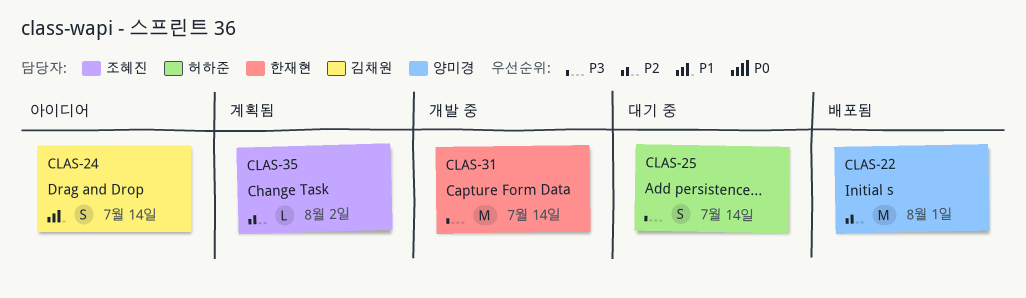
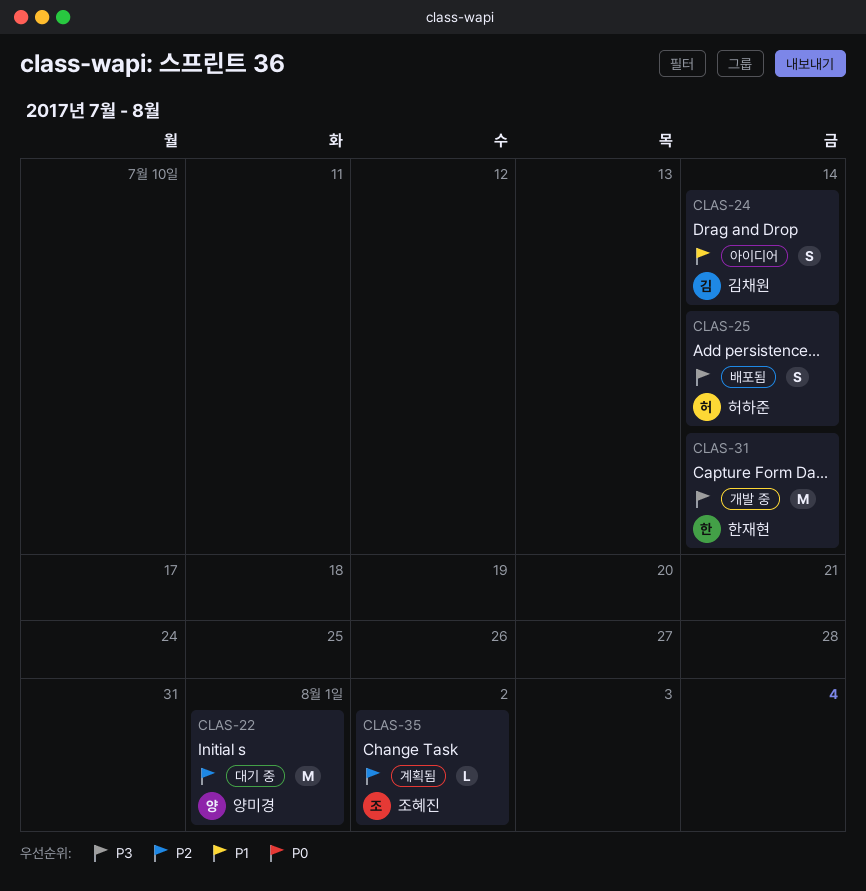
CLAS-22, status: 배포됨 -> 대기 중
CLAS-25, status: 대기 중 -> 배포됨

